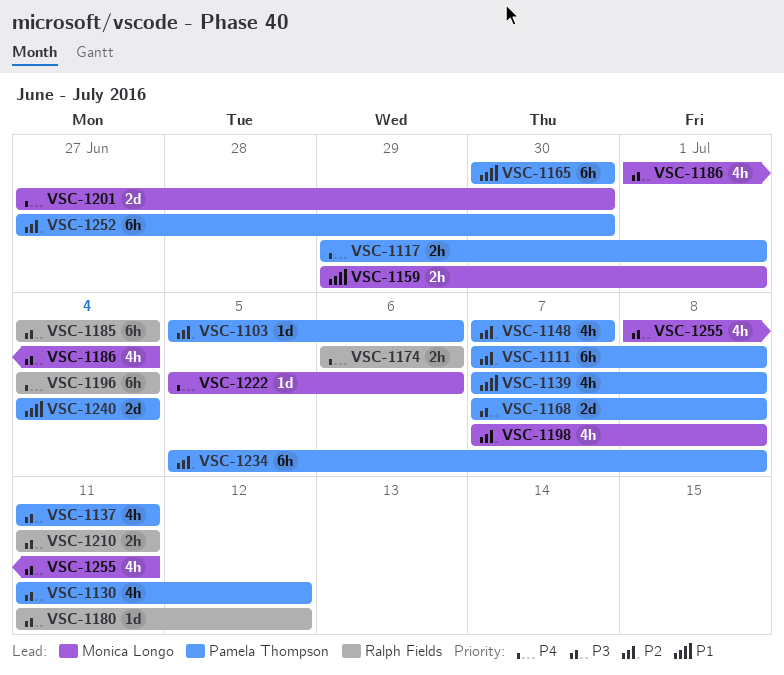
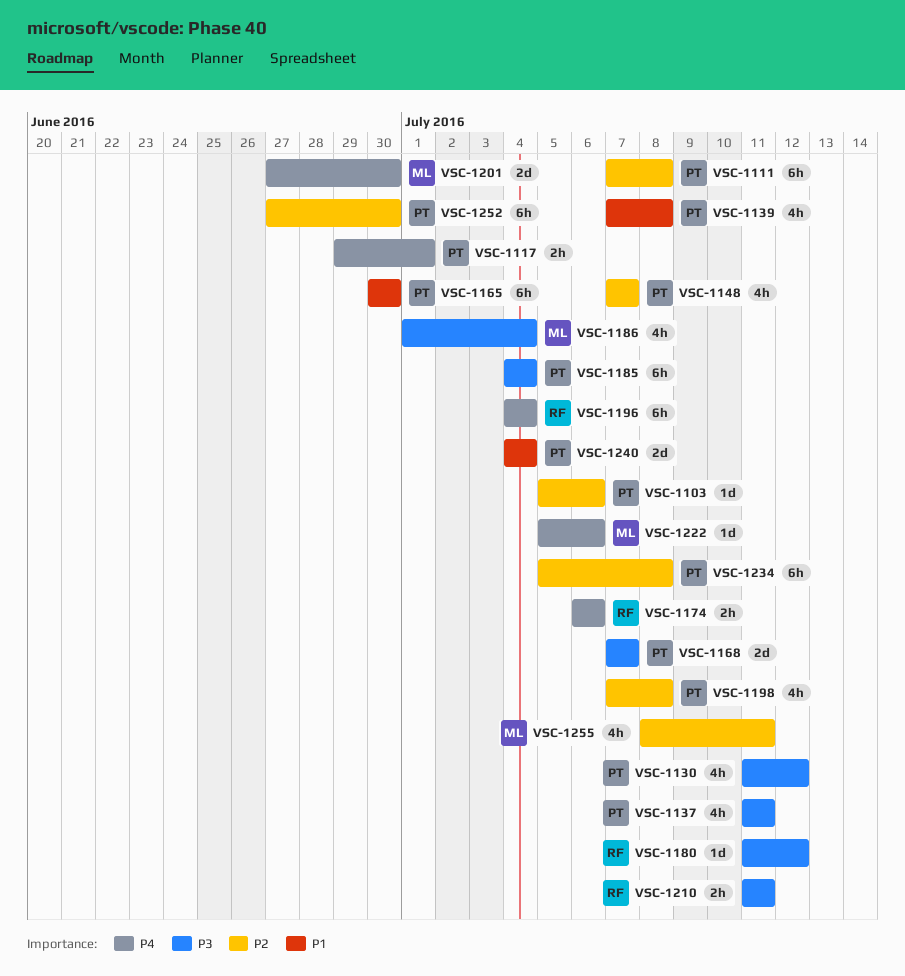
VSC-1159: present -> none
VSC-1168, due: Jul 8 -> Jul 7
VSC-1185, owner: Ralph Fields -> Pamela Thompson
VSC-1198, owner: Monica Longo -> Pamela Thompson
VSC-1255, priority: P3 -> P2

